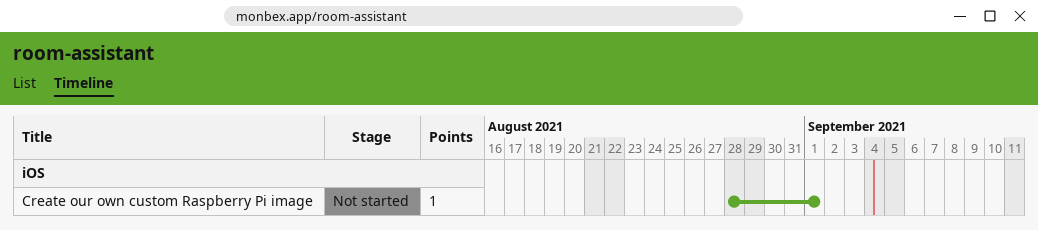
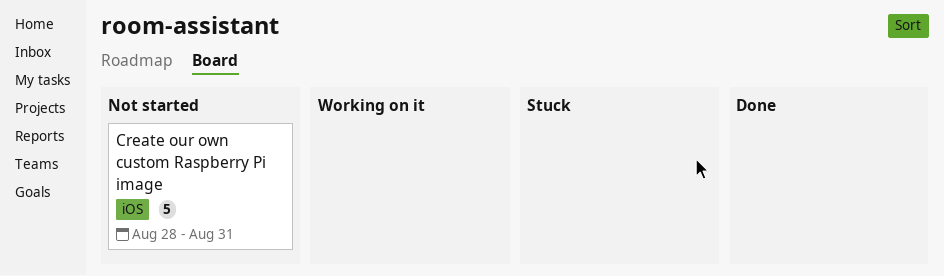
Create our own custom Raspberry Pi image, estimate: 1 -> 5
Create our own custom Raspberry Pi image, due: Sep 1 -> Aug 31

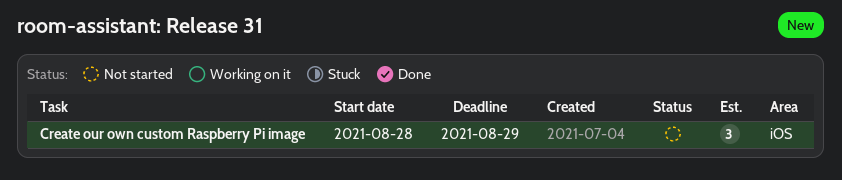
Create our own custom Raspberry Pi image, estimate: 5 -> 3
Create our own custom Raspberry Pi image, due: Aug 31 -> Aug 29

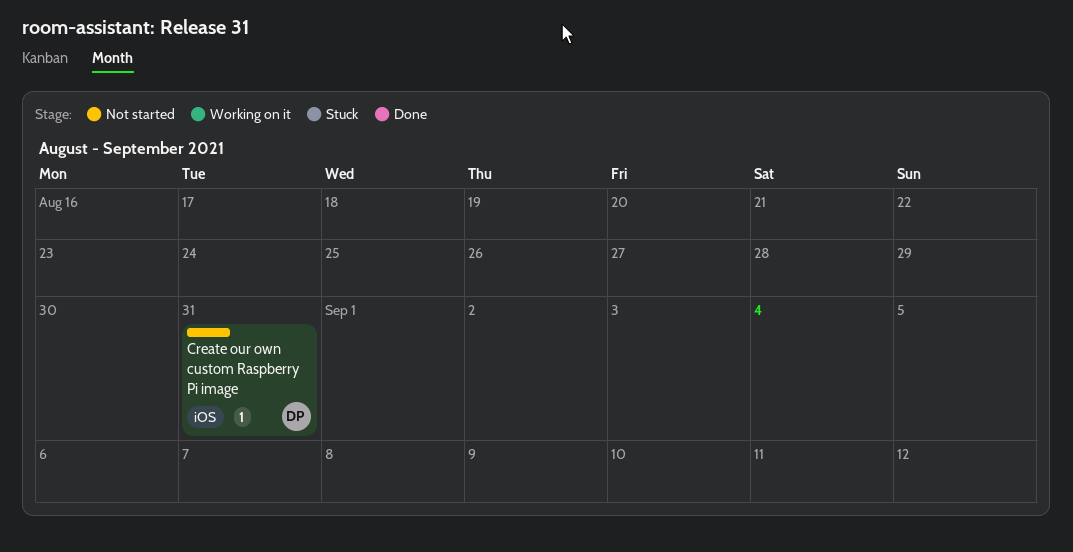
Create our own custom Raspberry Pi image, estimate: 3 -> 1
Create our own custom Raspberry Pi image, due: Aug 29 -> Aug 31

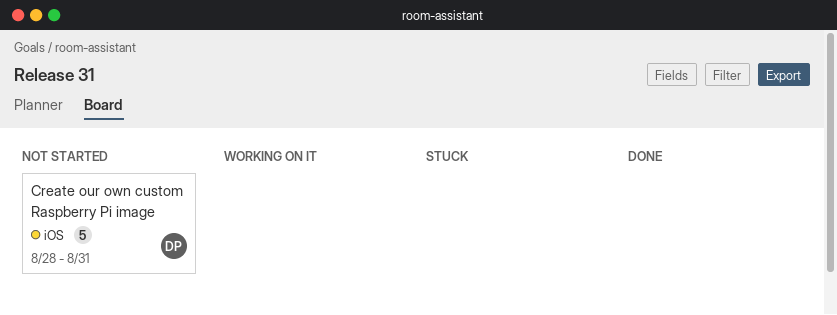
Create our own custom Raspberry Pi image, estimate: 1 -> 5

